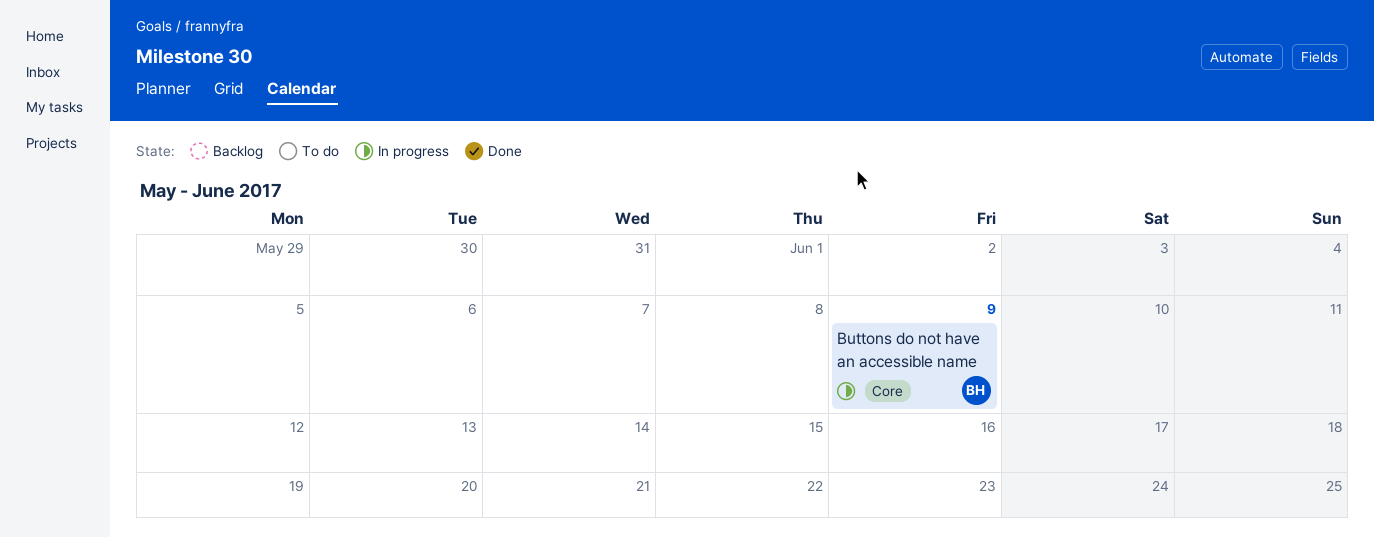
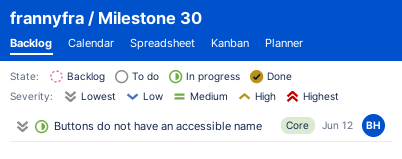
Buttons do not have an accessible name, due: Jun 9 -> Jun 12

